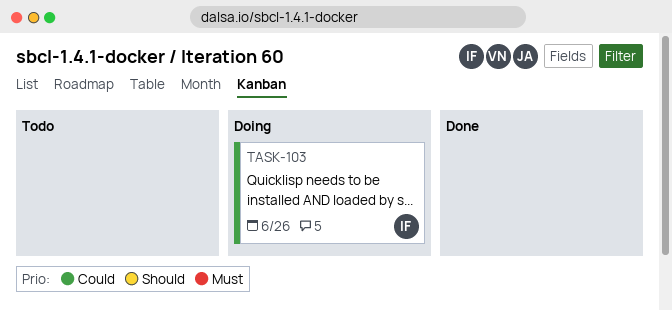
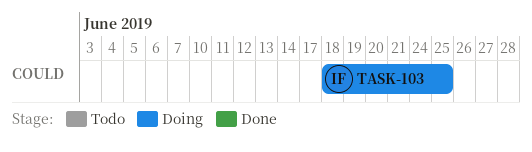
TASK-103, due: Jun 26 -> Jun 25

